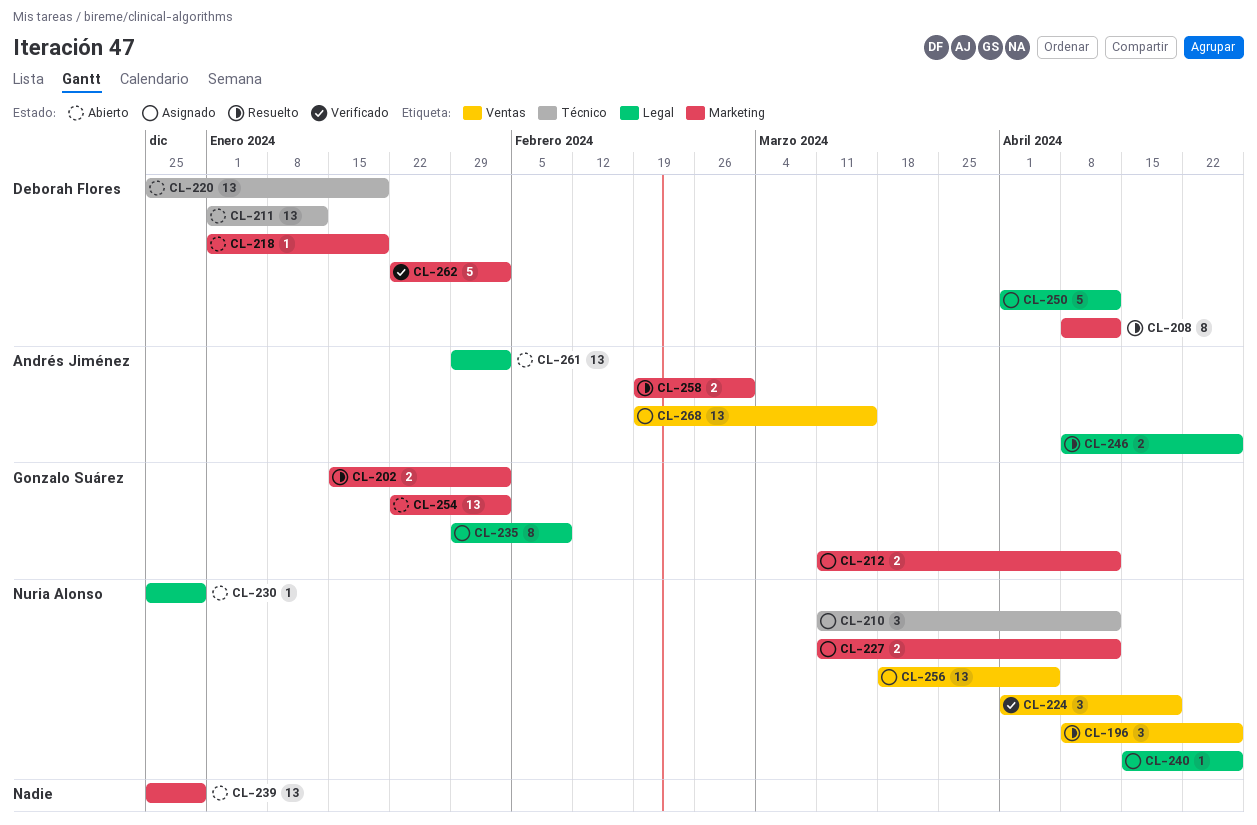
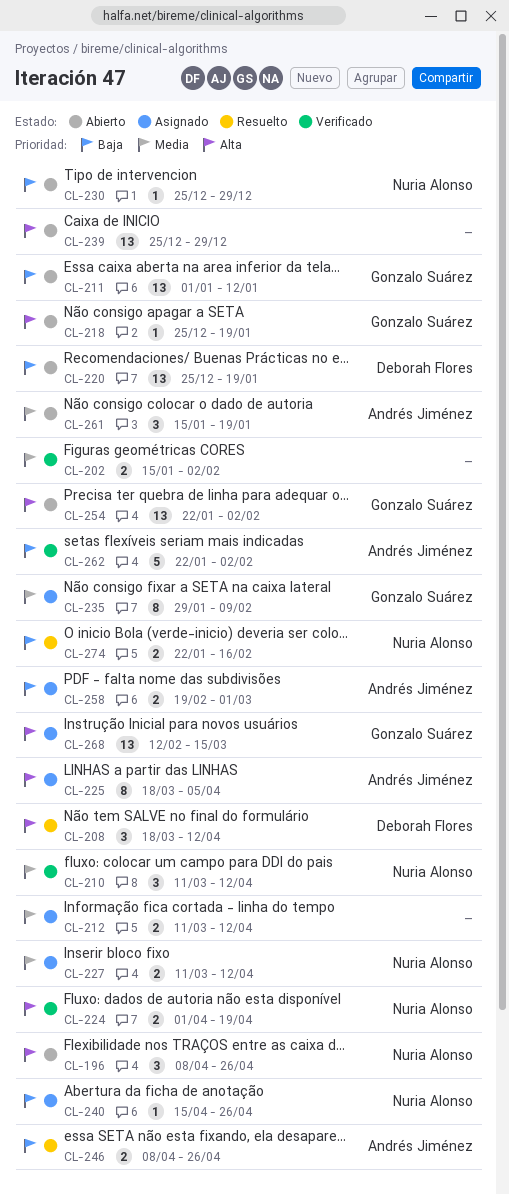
CL-196, status: Resuelto -> Abierto
CL-202, status: Resuelto -> Verificado
CL-202, owner: Gonzalo Suárez -> none
CL-208, estimate: 8 -> 3
CL-208, start: Apr 8 -> Mar 18
CL-210, status: Asignado -> Verificado
CL-211, owner: Deborah Flores -> Gonzalo Suárez
CL-212, owner: Gonzalo Suárez -> none
CL-218, owner: Deborah Flores -> Gonzalo Suárez
CL-218, start: Jan 1 -> Dec 25
CL-224, estimate: 3 -> 2
CL-225: none -> present
CL-250: present -> none
CL-256: present -> none
CL-258, status: Resuelto -> Asignado
CL-261, estimate: 13 -> 3
CL-261, start: Jan 29 -> Jan 15
CL-261, due: Feb 2 -> Jan 19
CL-262, owner: Deborah Flores -> Andrés Jiménez
CL-268, owner: Andrés Jiménez -> Gonzalo Suárez
CL-268, start: Feb 19 -> Feb 12
CL-274: none -> present

